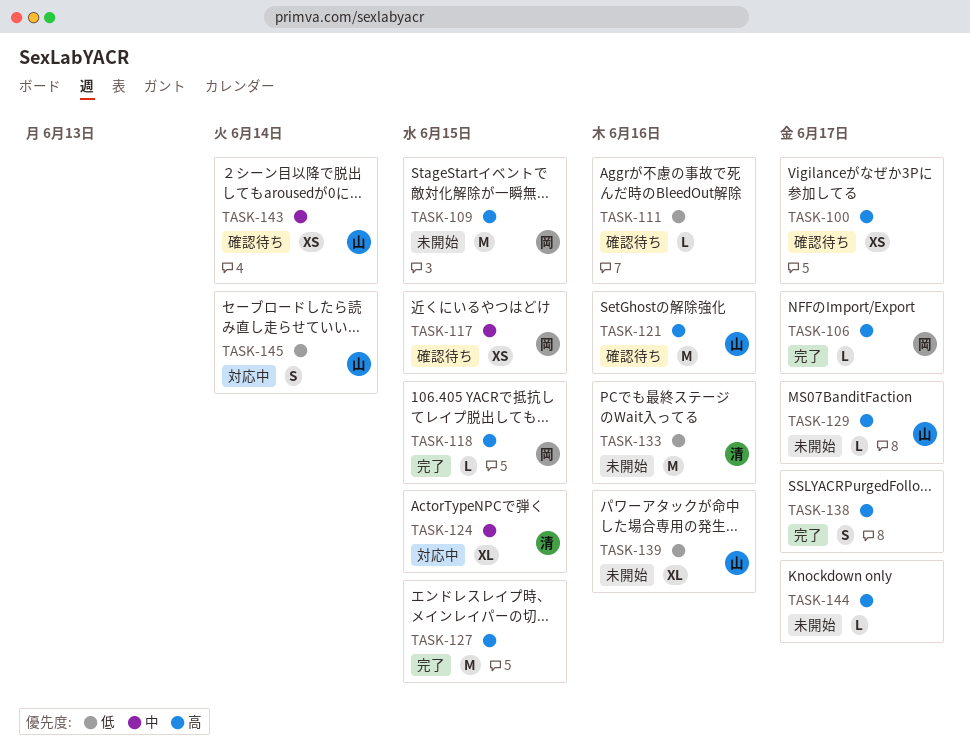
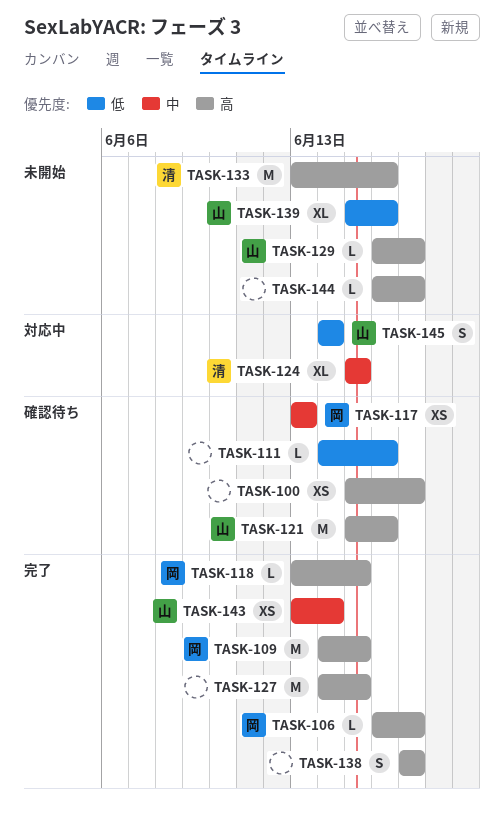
TASK-109, status: 未開始 -> 完了
TASK-117, due: Jun 15 -> Jun 13
TASK-133, priority: 低 -> 高
TASK-143, status: 確認待ち -> 完了

